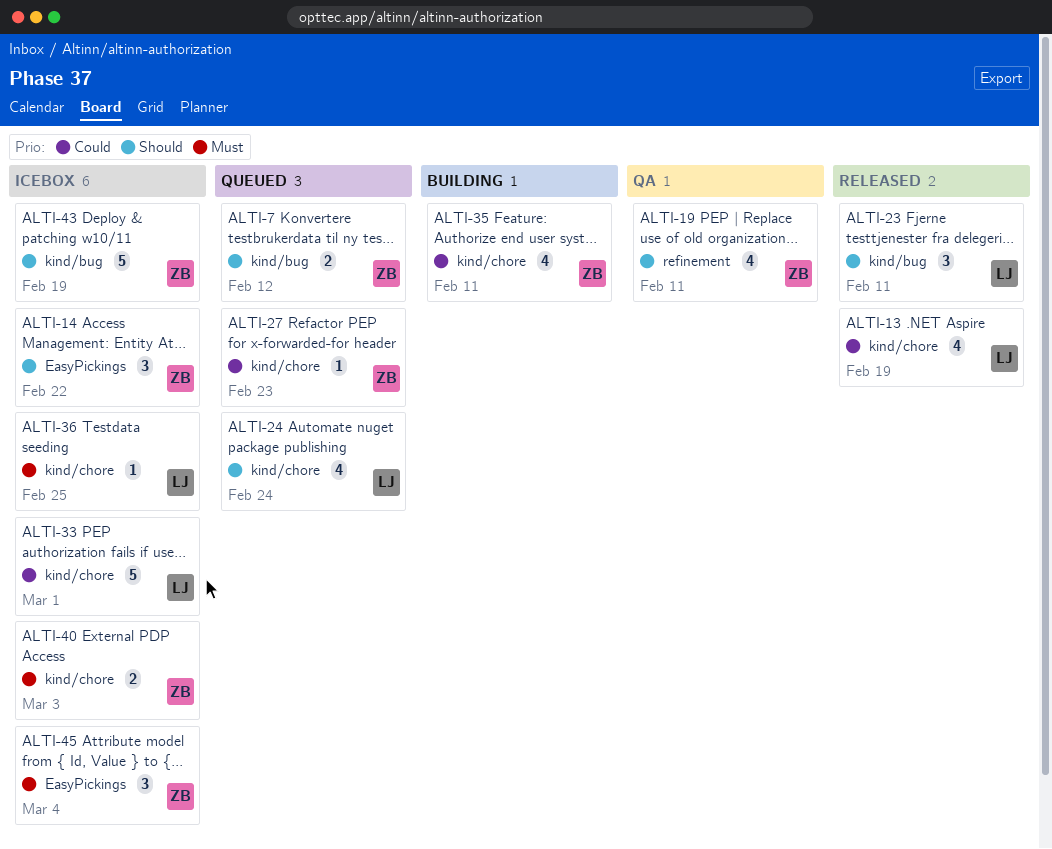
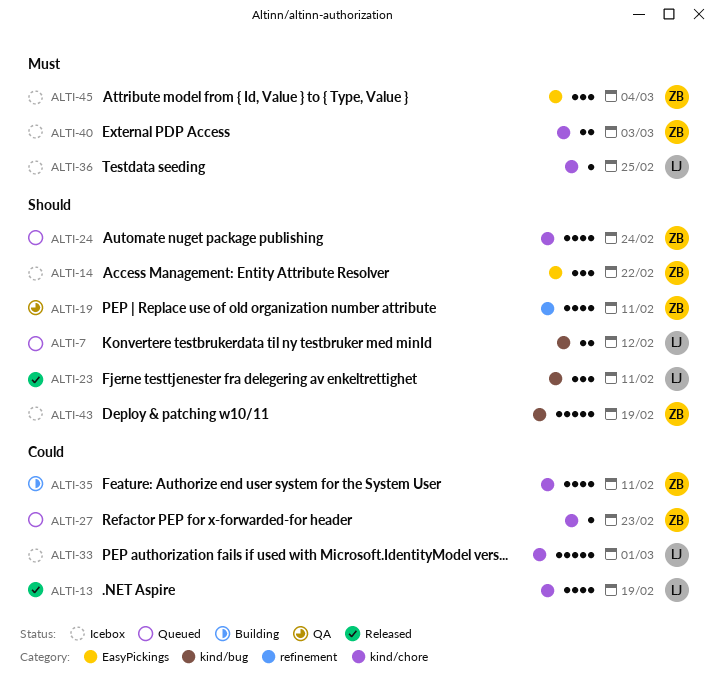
ALTI-7, owner: ZB -> LJ
ALTI-24, owner: LJ -> ZB

